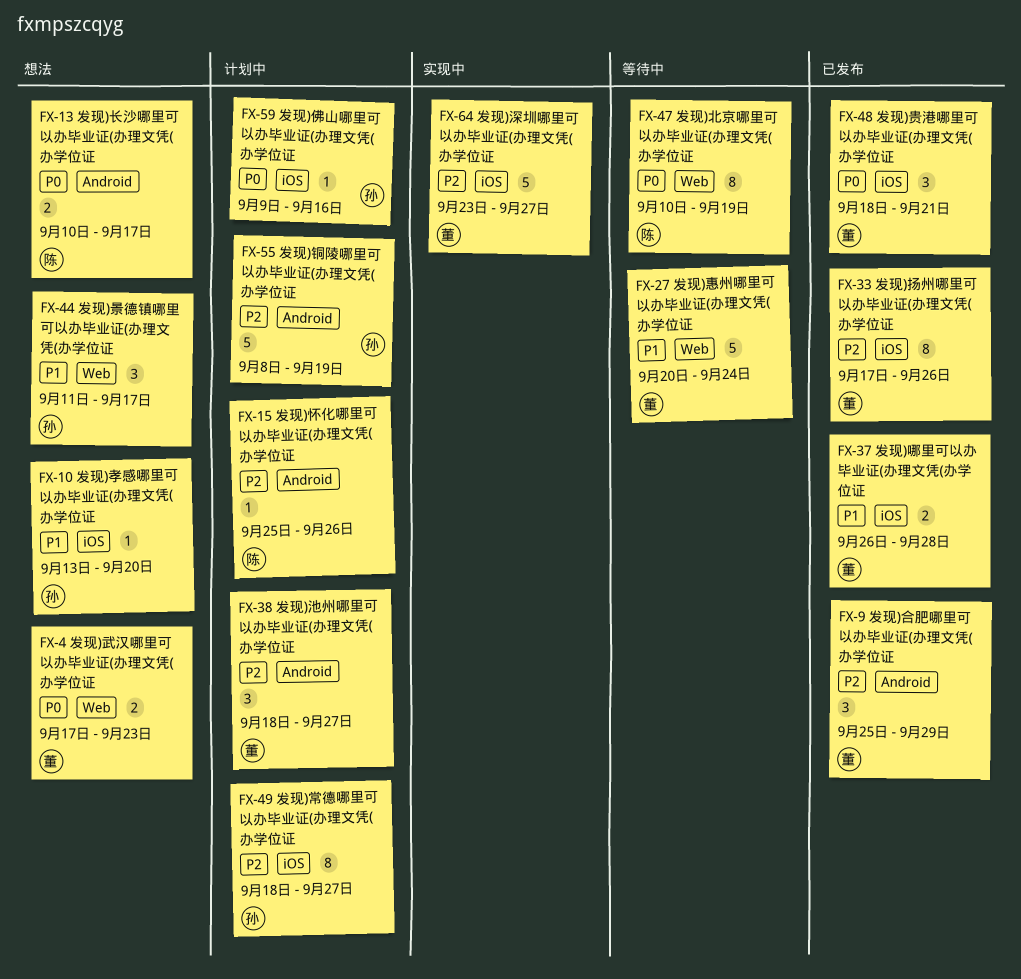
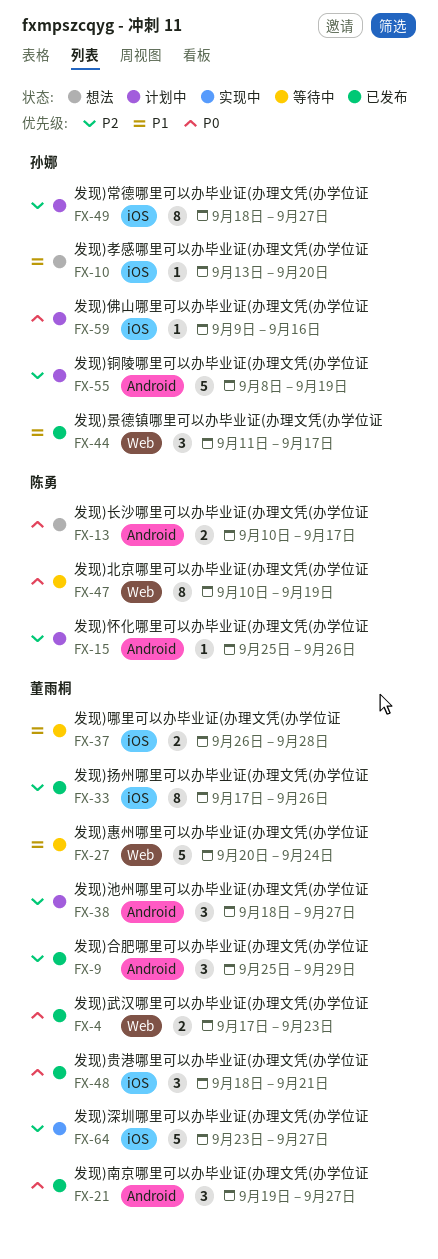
FX-4, status: 想法 -> 已发布
FX-21: none -> present
FX-37, status: 已发布 -> 等待中
FX-44, status: 想法 -> 已发布

